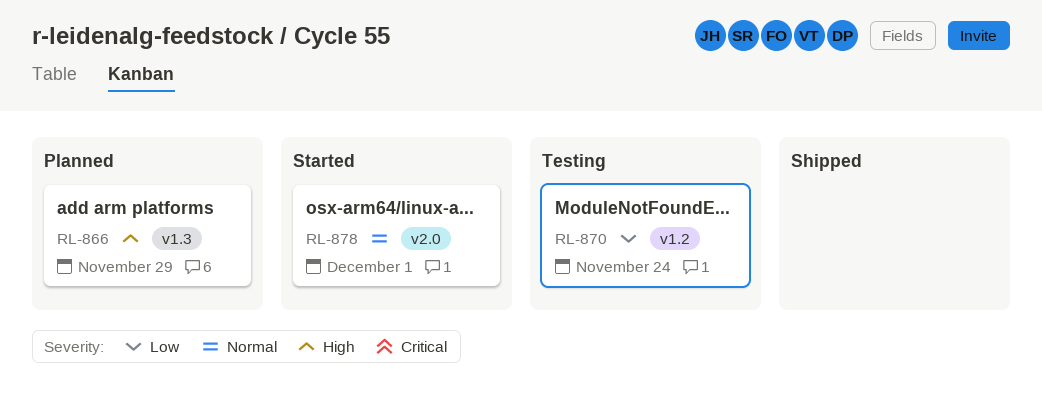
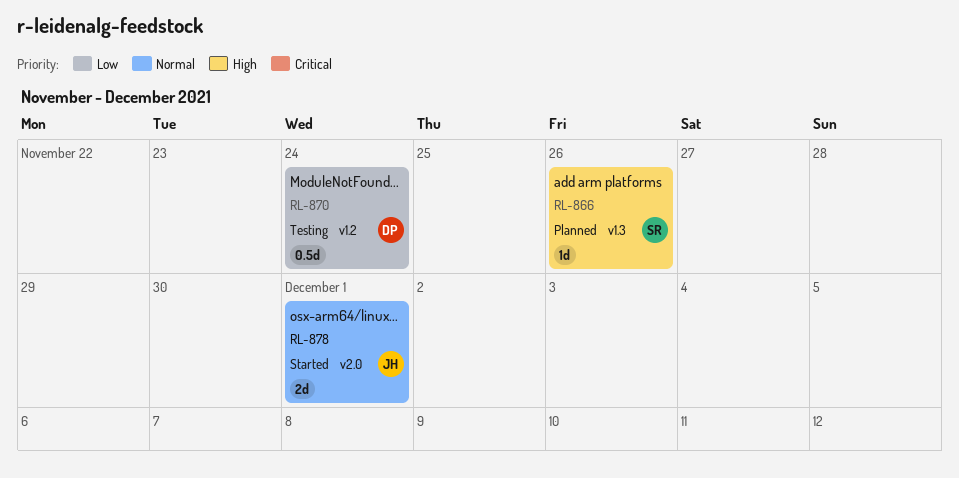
RL-866, due: Nov 29 -> Nov 26

